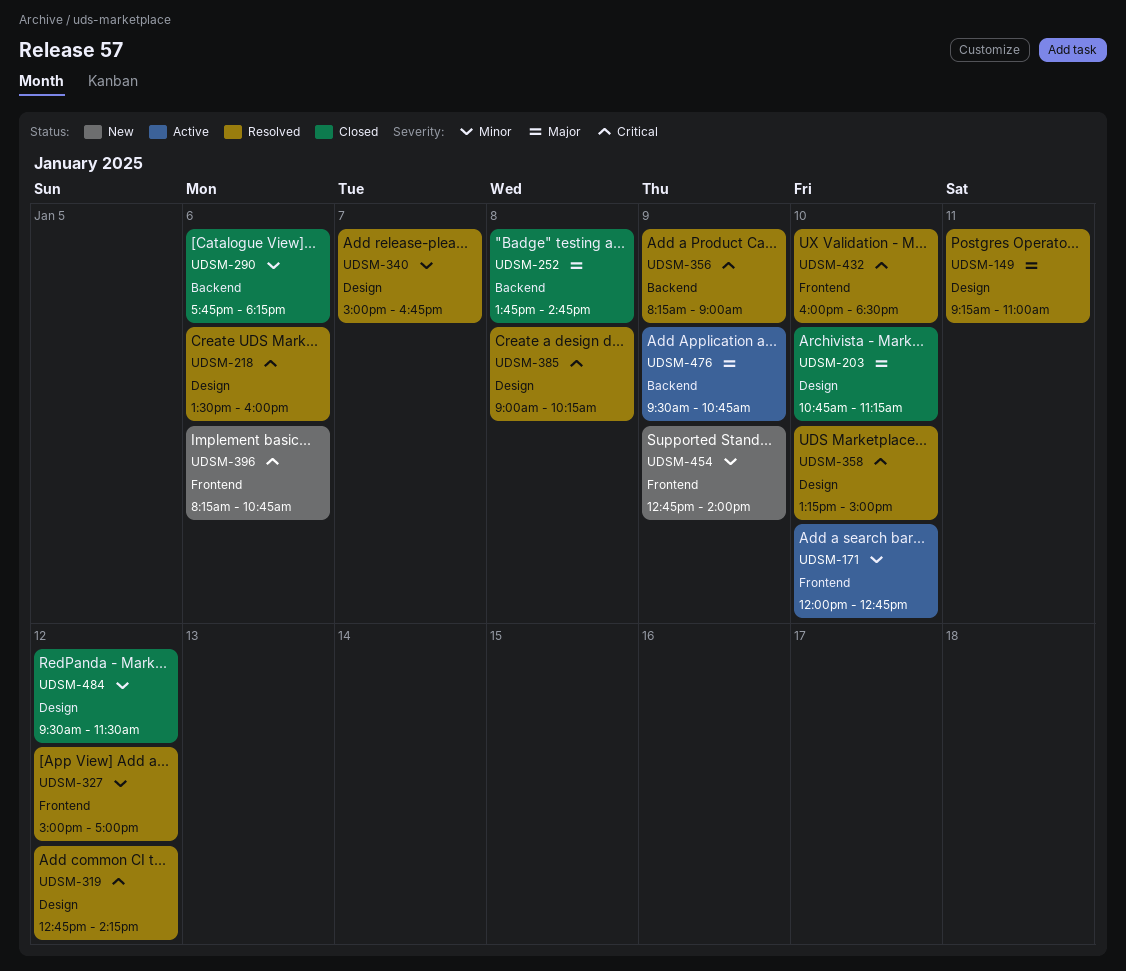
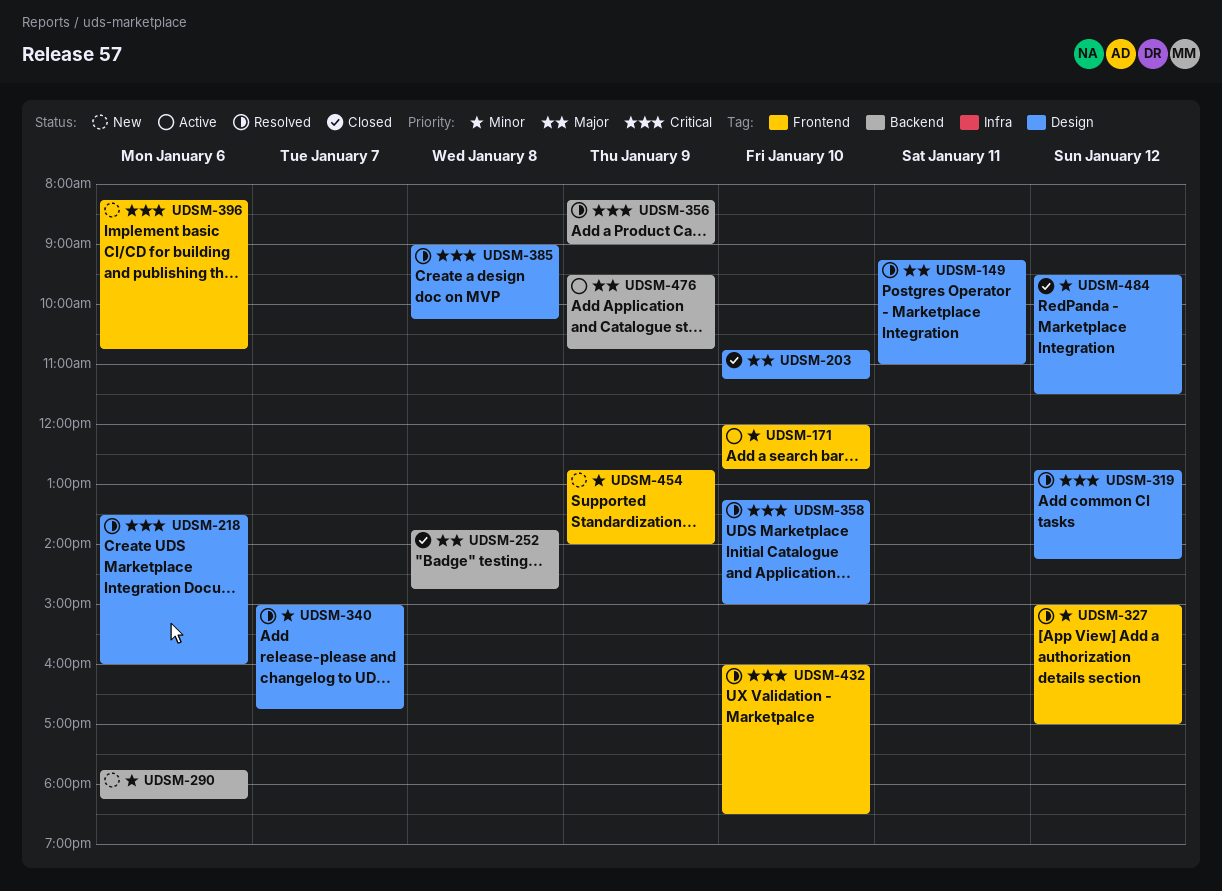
UDSM-290, status: Closed -> New

